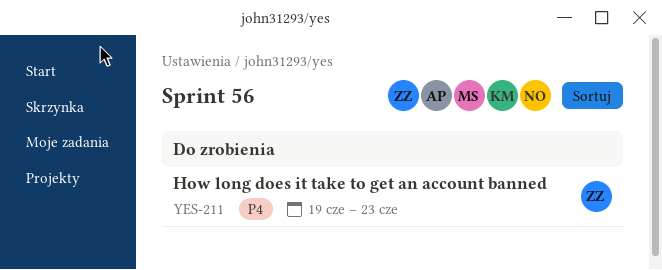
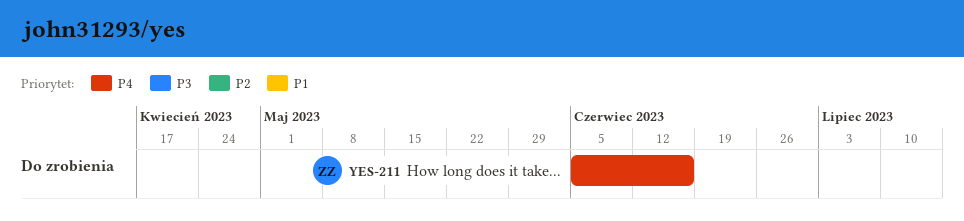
YES-211, start: Jun 19 -> Jun 5
YES-211, due: Jun 23 -> Jun 16

